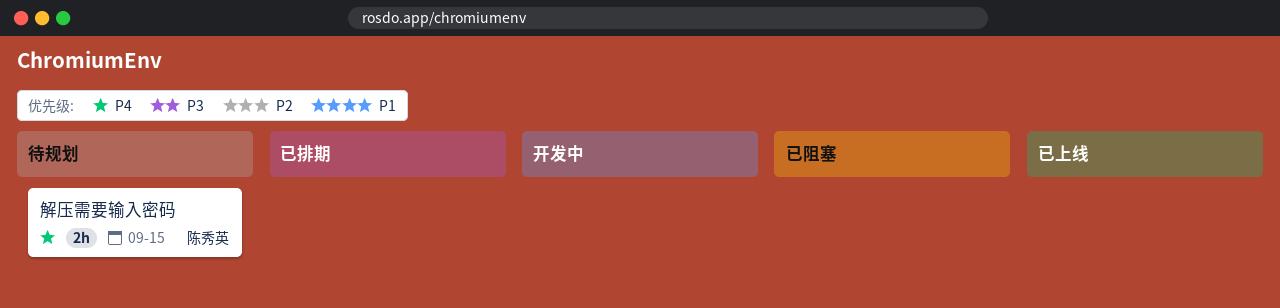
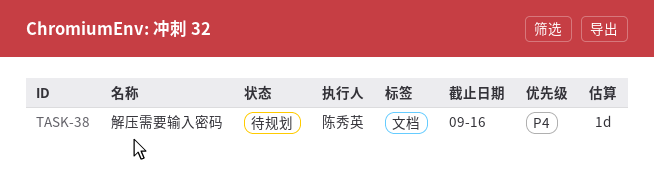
解压需要输入密码, estimate: 2h -> 1d
解压需要输入密码, due: Sep 15 -> Sep 16

